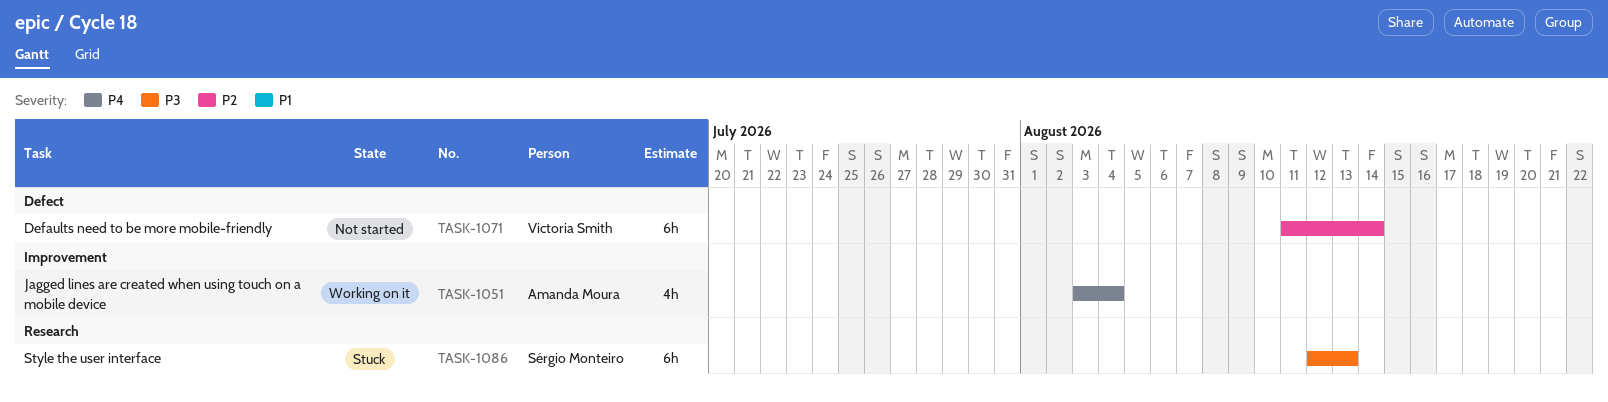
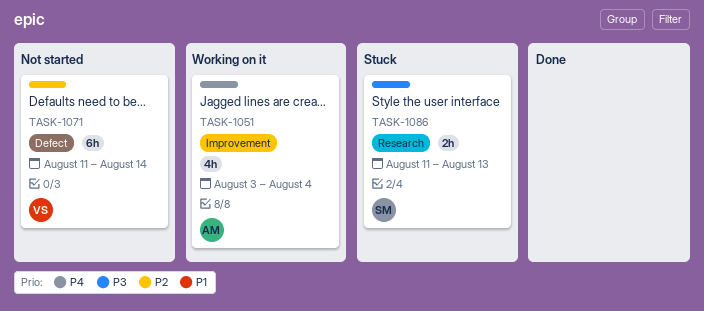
TASK-1086, estimate: 6h -> 2h
TASK-1086, start: Aug 12 -> Aug 11

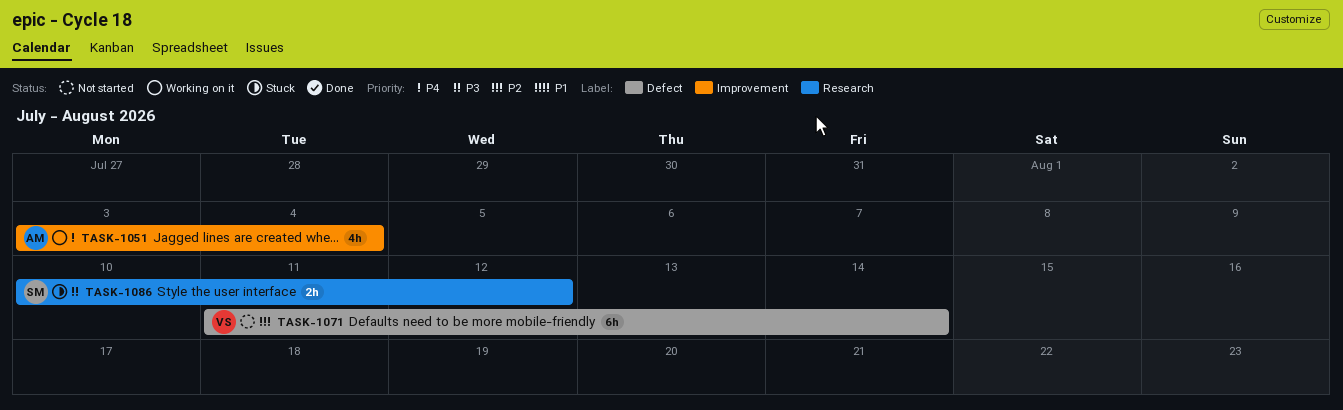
TASK-1086, start: Aug 11 -> Aug 10
TASK-1086, due: Aug 13 -> Aug 12

